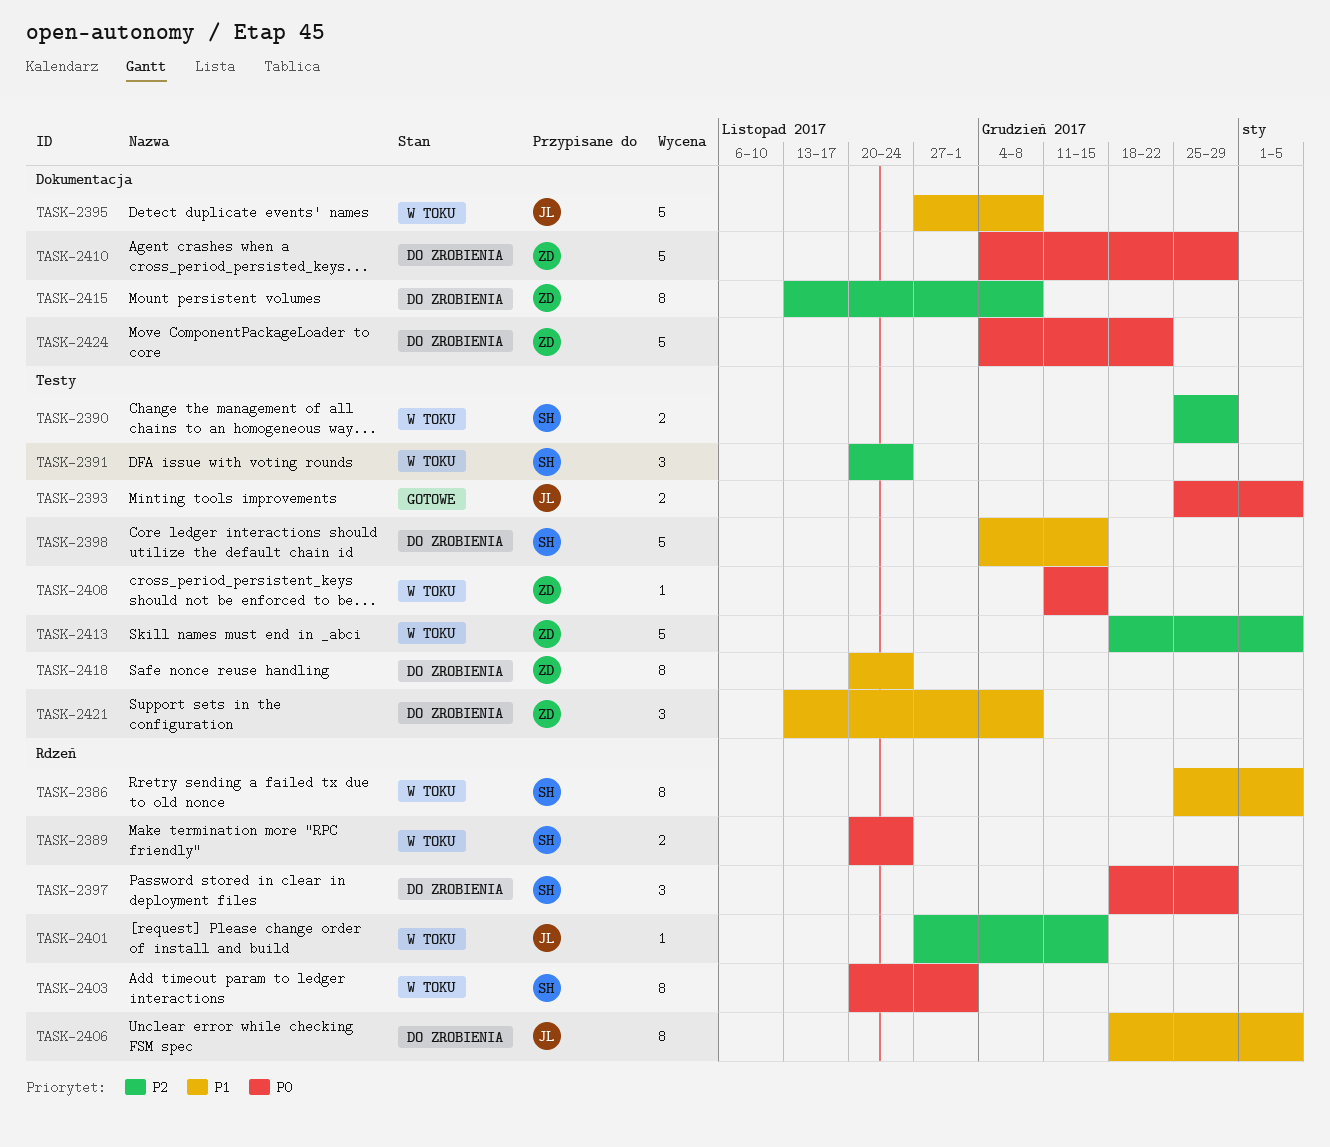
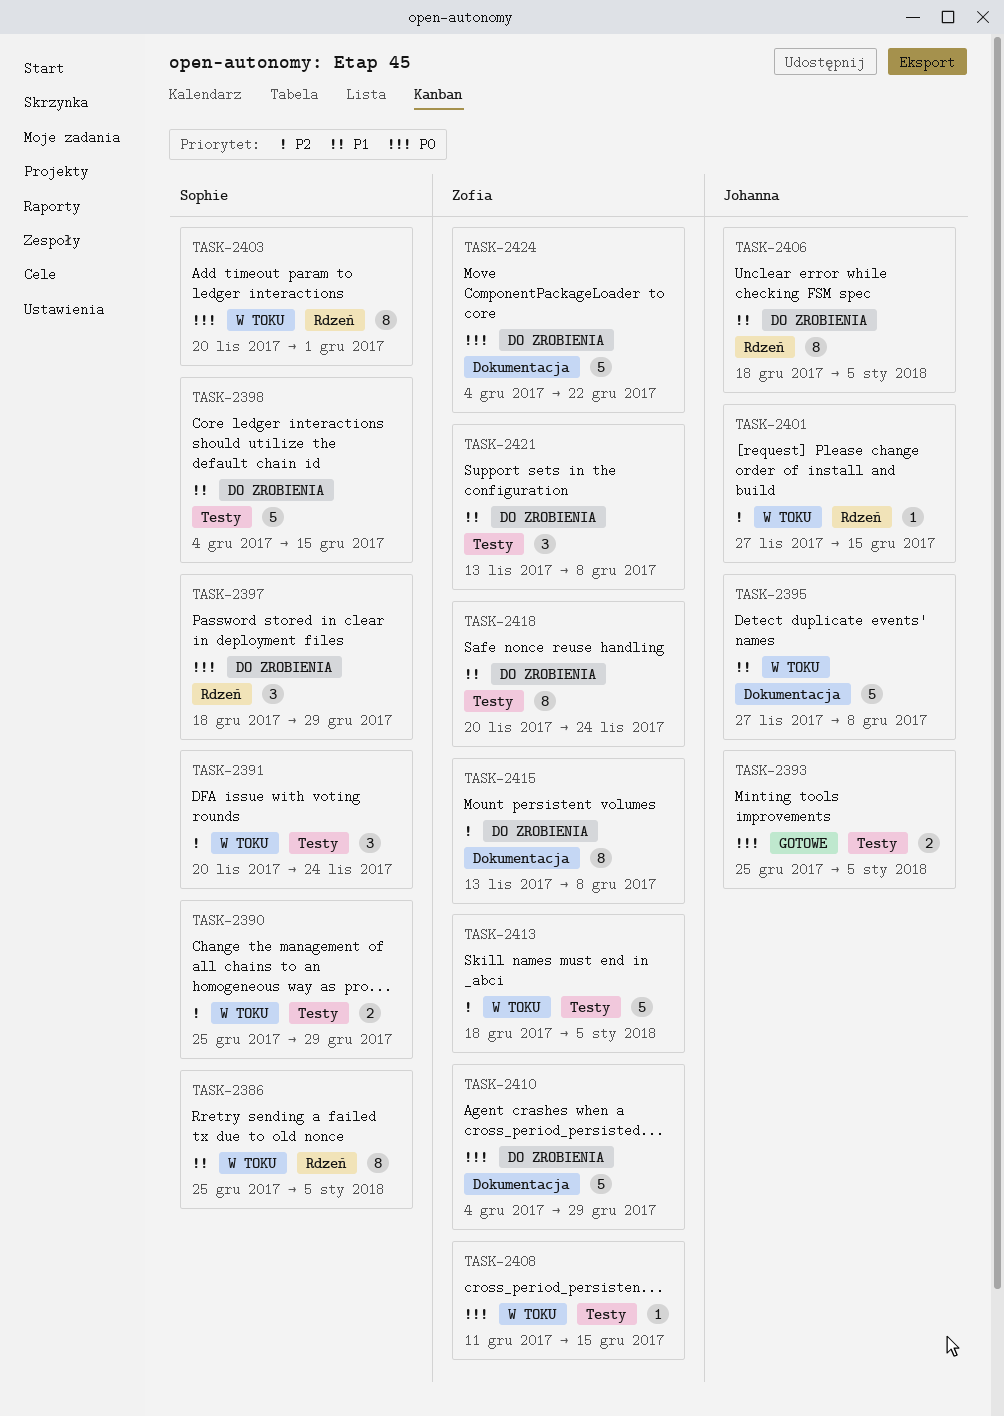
TASK-2389: present -> none

